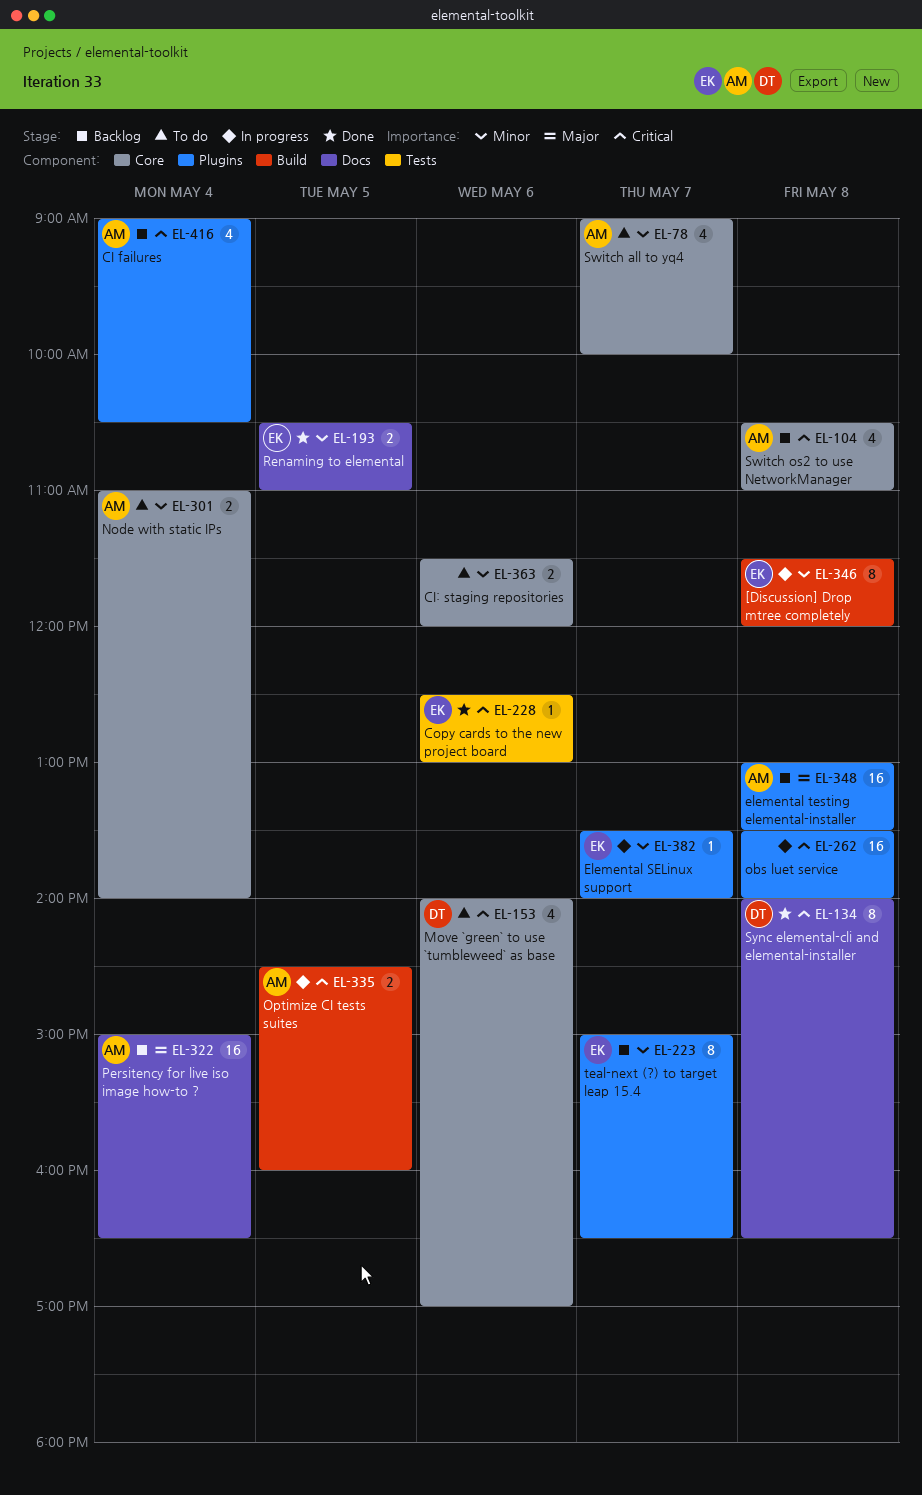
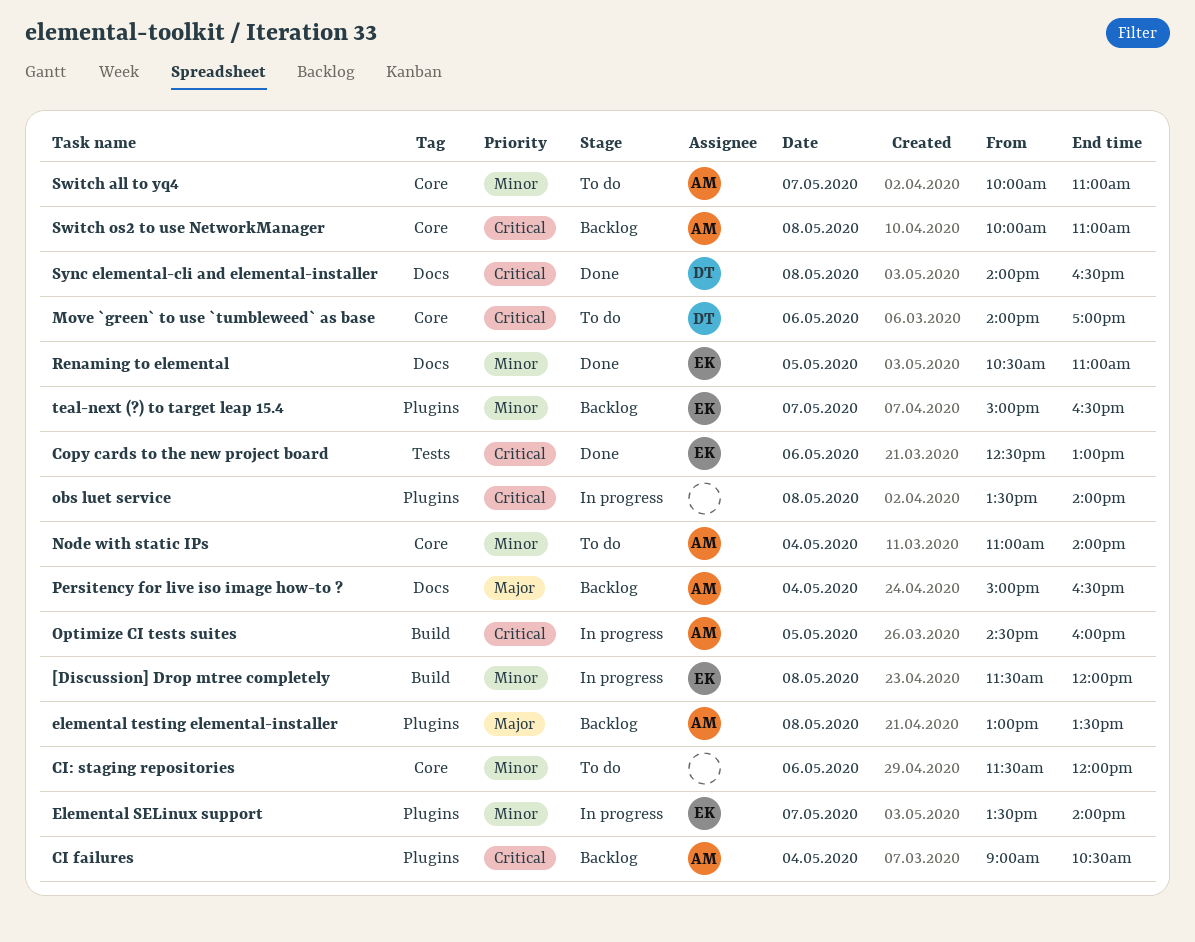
Switch all to yq4, begins: 09:00 -> 10:00
Switch all to yq4, ends: 10:00 -> 11:00
Switch os2 to use NetworkManager, begins: 10:30 -> 10:00

